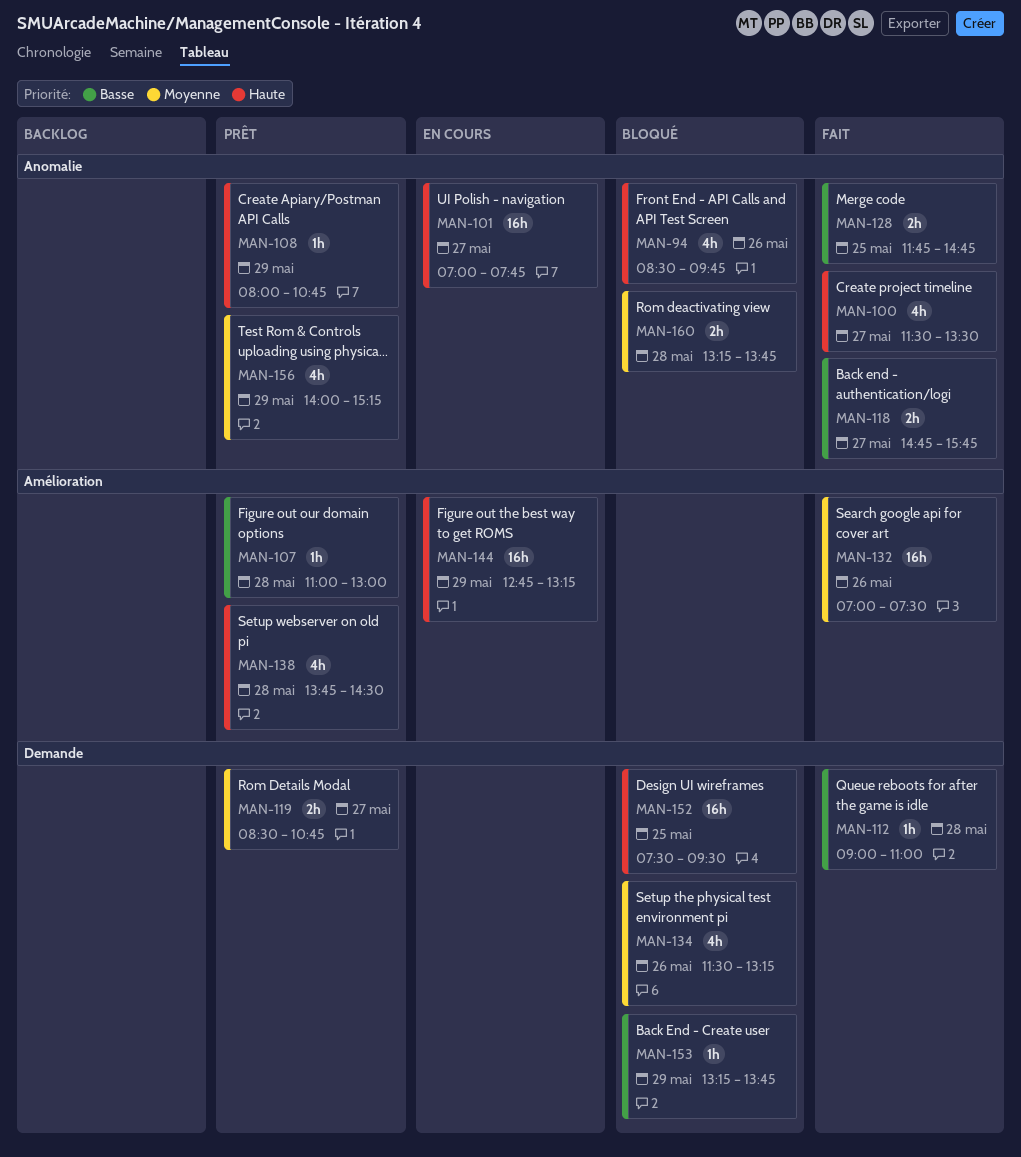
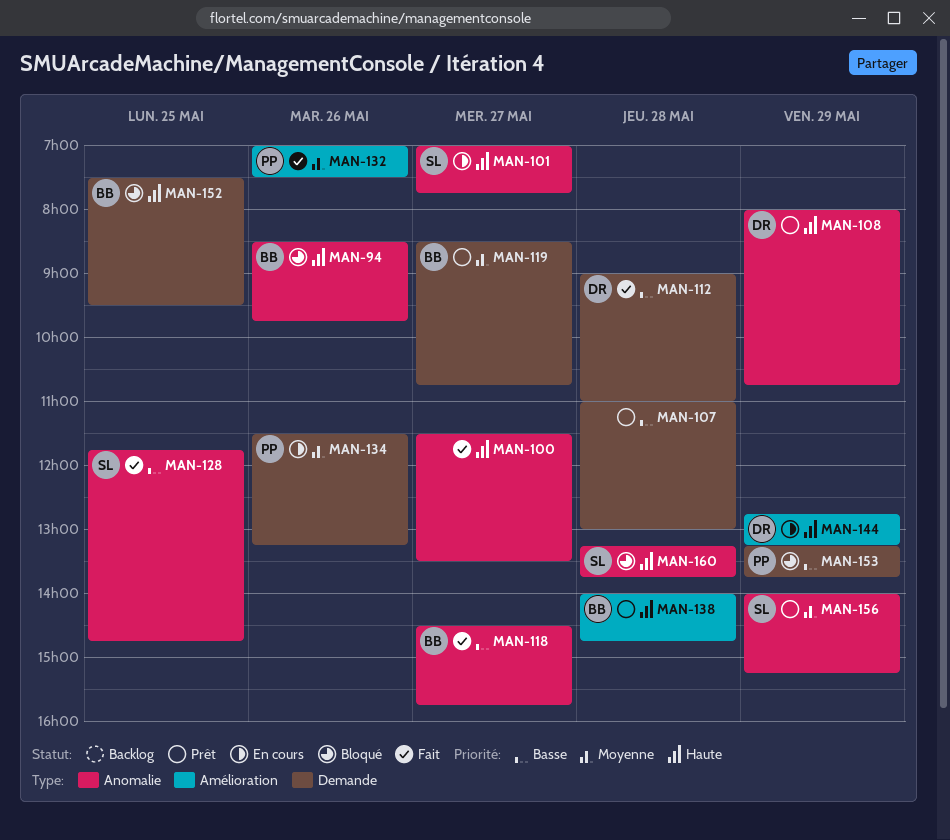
MAN-107, label: Amélioration -> Demande
MAN-118, begins: 14:45 -> 14:30
MAN-134, status: Bloqué -> En cours
MAN-138, begins: 13:45 -> 14:00
MAN-138, ends: 14:30 -> 14:45
MAN-160, priority: Moyenne -> Haute

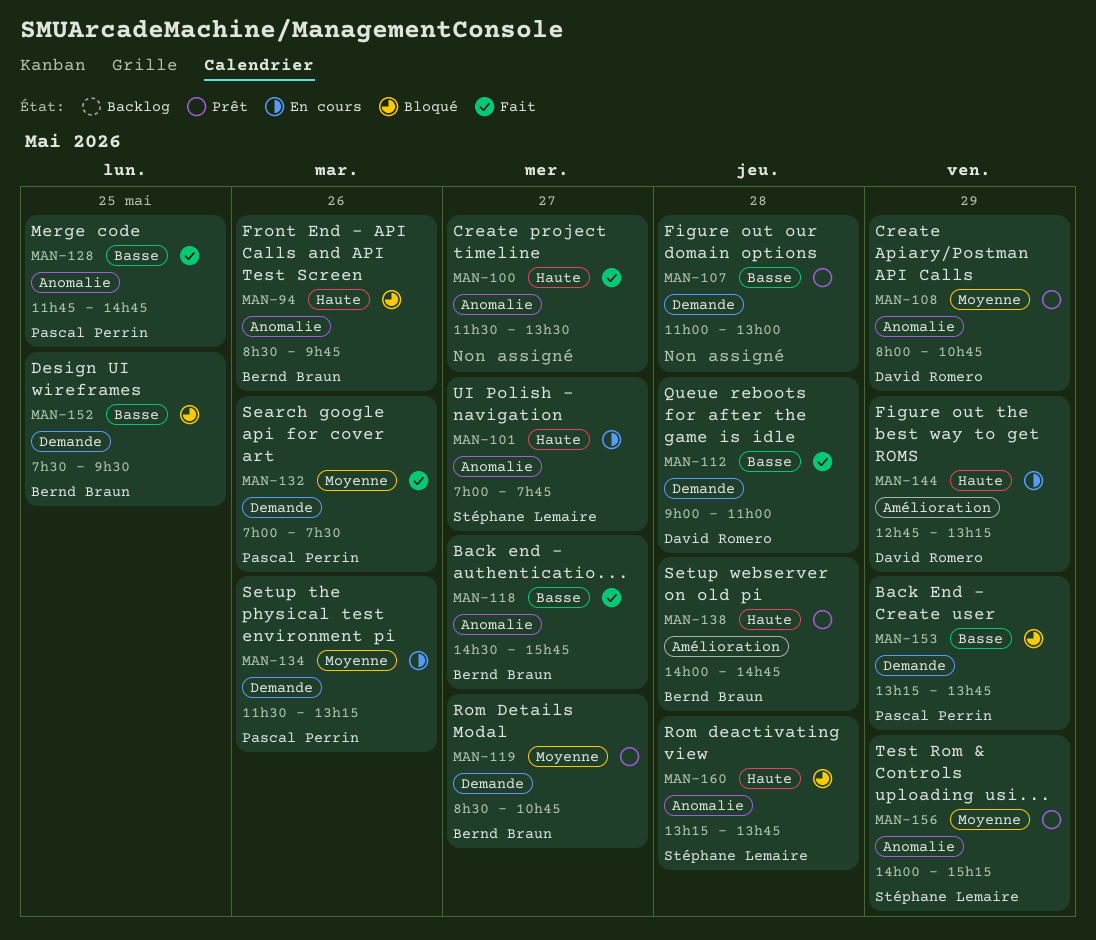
MAN-108, priority: Haute -> Moyenne
MAN-128, owner: Stéphane Lemaire -> Pascal Perrin
MAN-132, label: Amélioration -> Demande
MAN-152, priority: Haute -> Basse

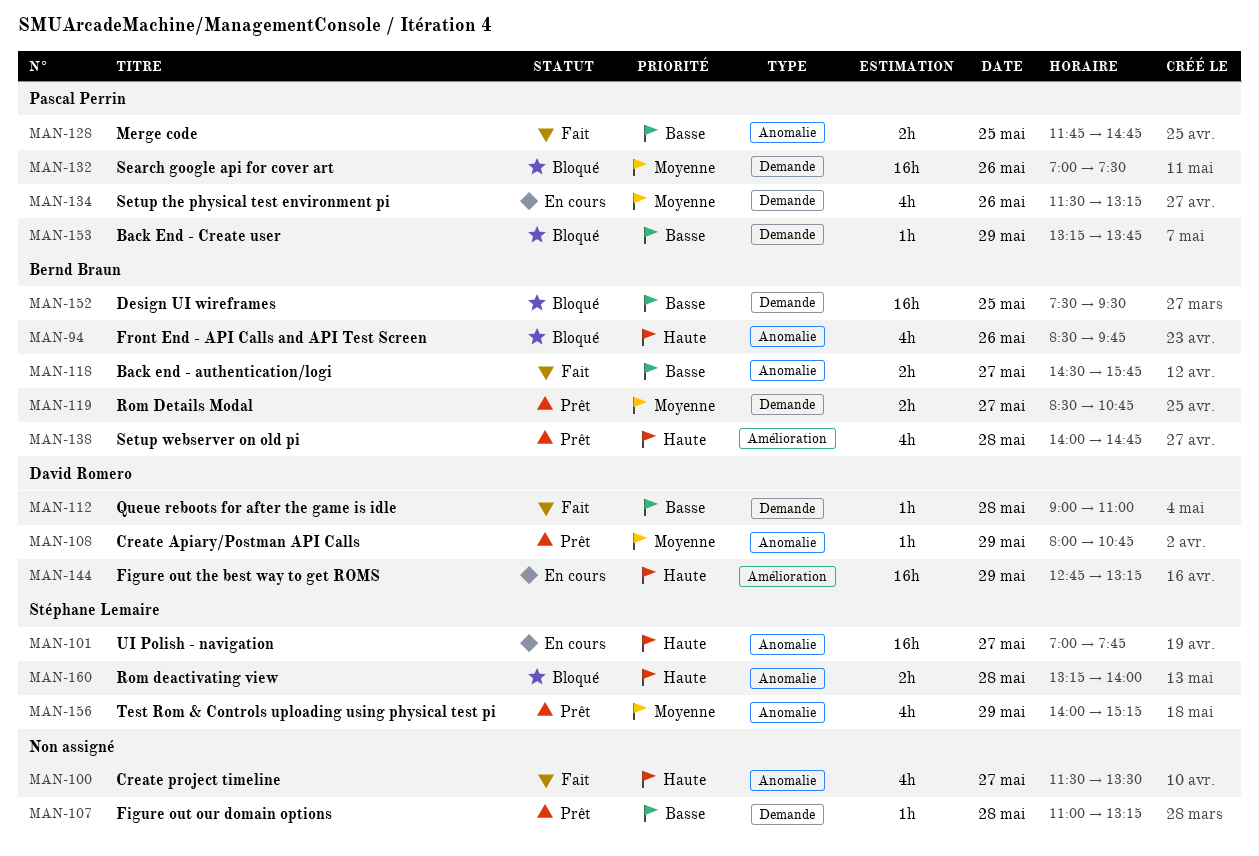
MAN-107, ends: 13:00 -> 13:15
MAN-132, status: Fait -> Bloqué
MAN-160, ends: 13:45 -> 14:00

